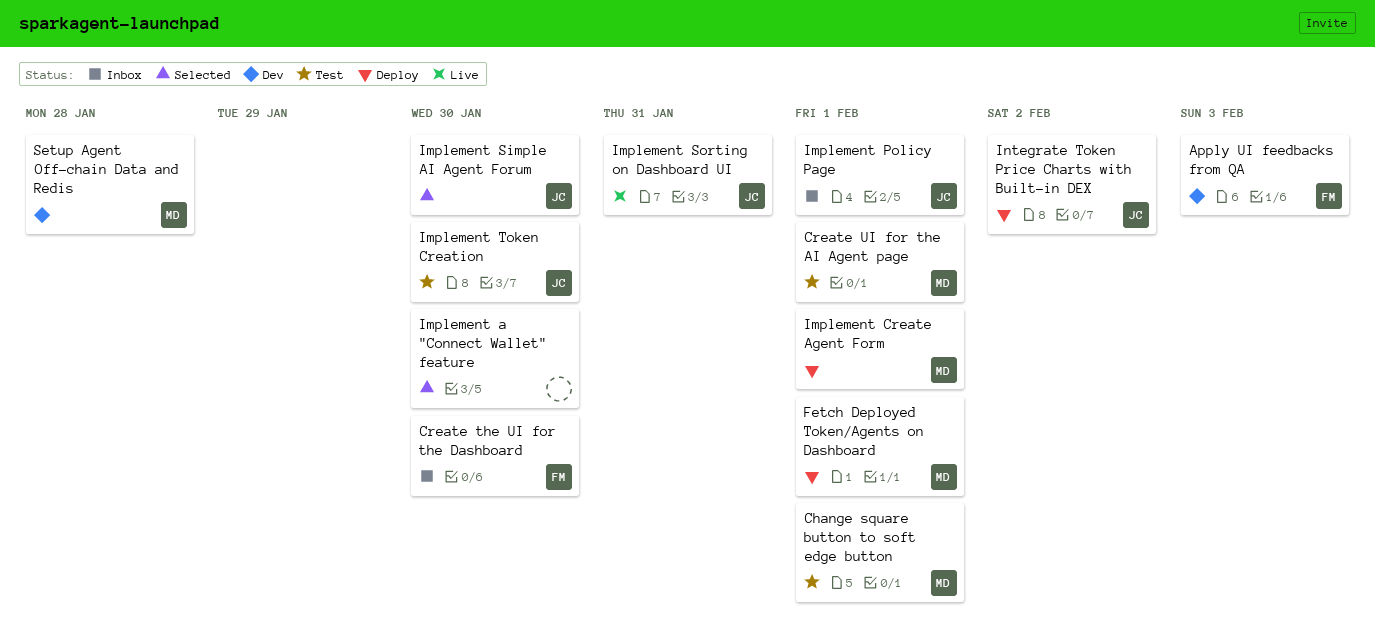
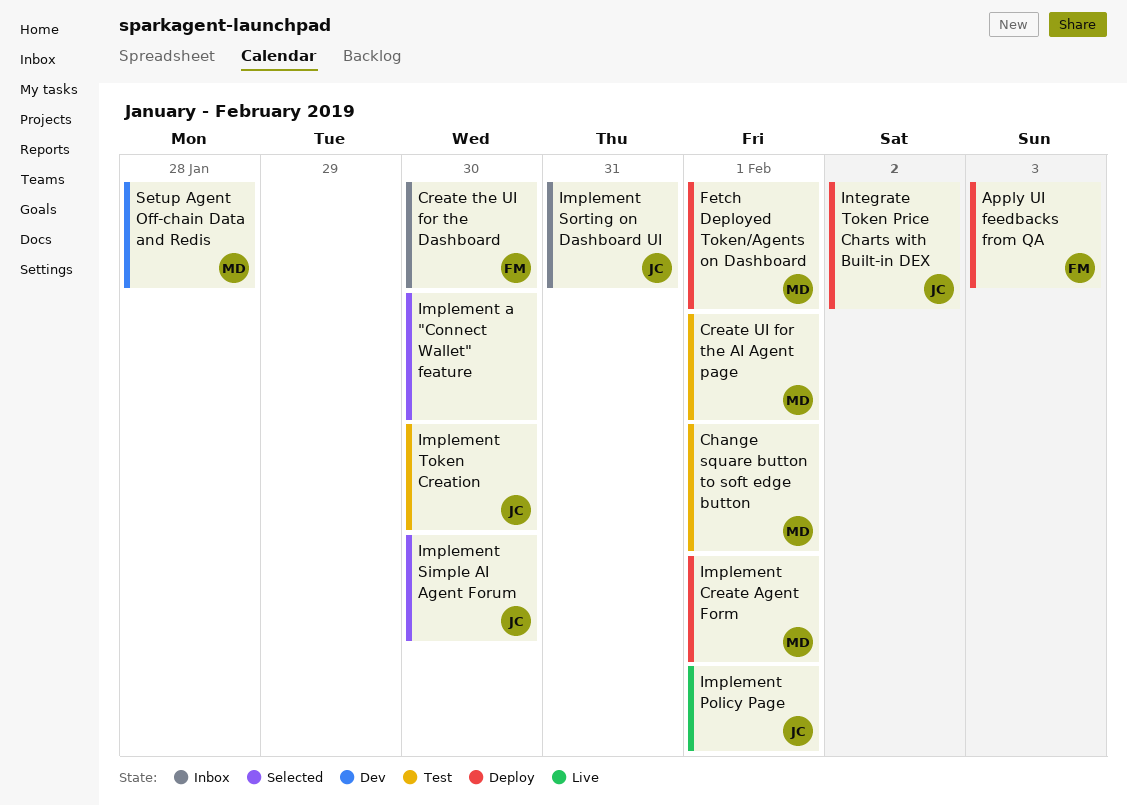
Apply UI feedbacks from QA, status: Dev -> Deploy
Implement Policy Page, status: Inbox -> Live
Implement Sorting on Dashboard UI, status: Live -> Inbox

